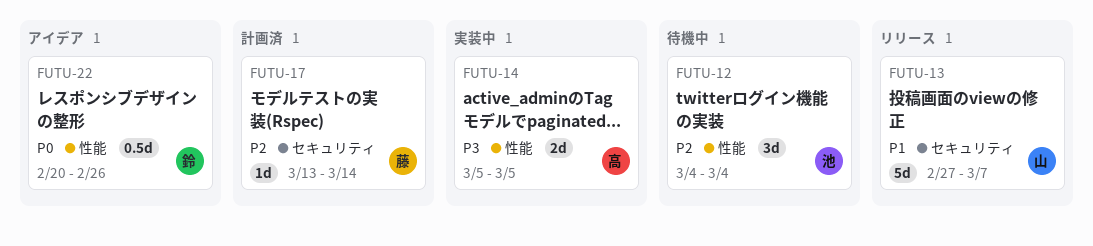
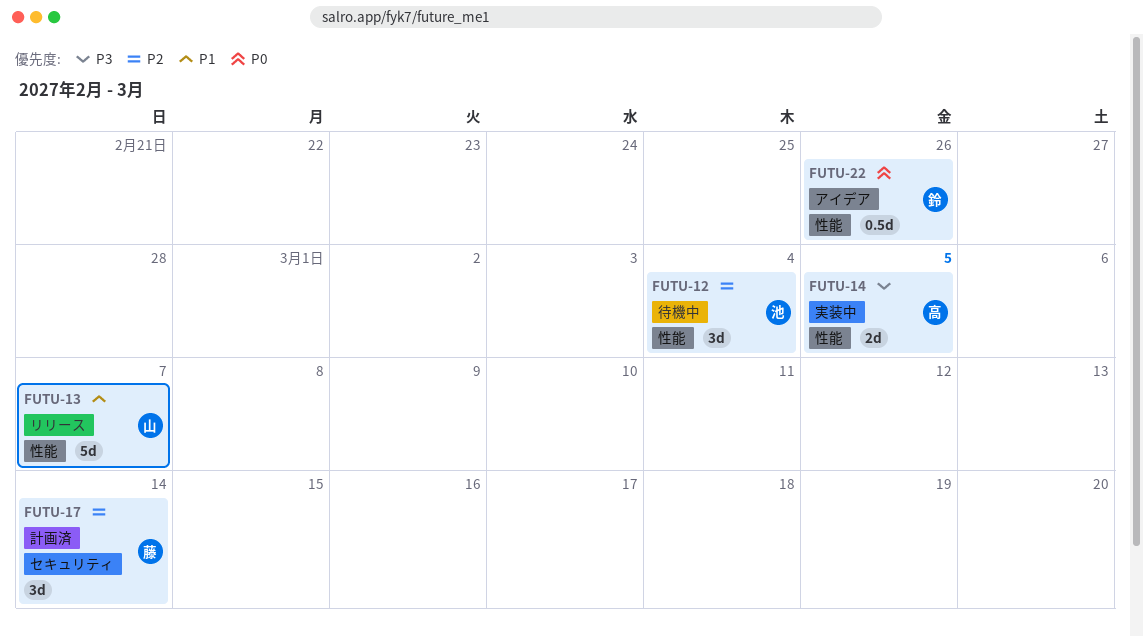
FUTU-13, label: セキュリティ -> 性能
FUTU-17, estimate: 1d -> 3d

